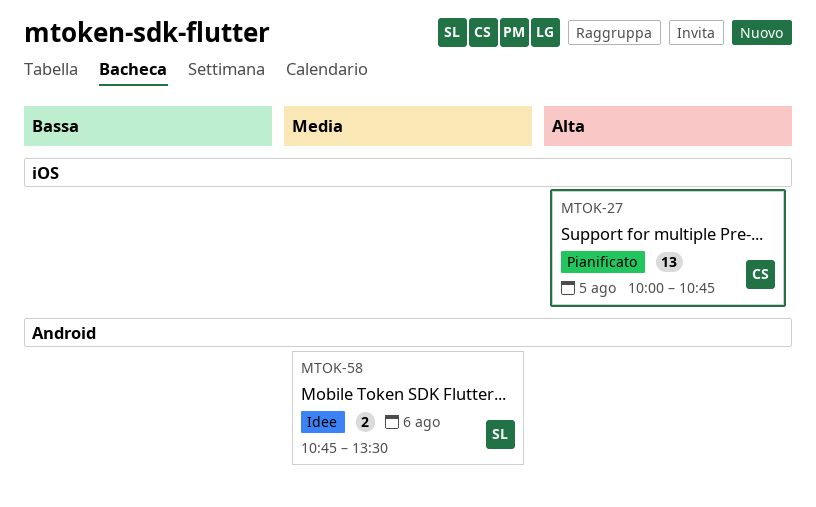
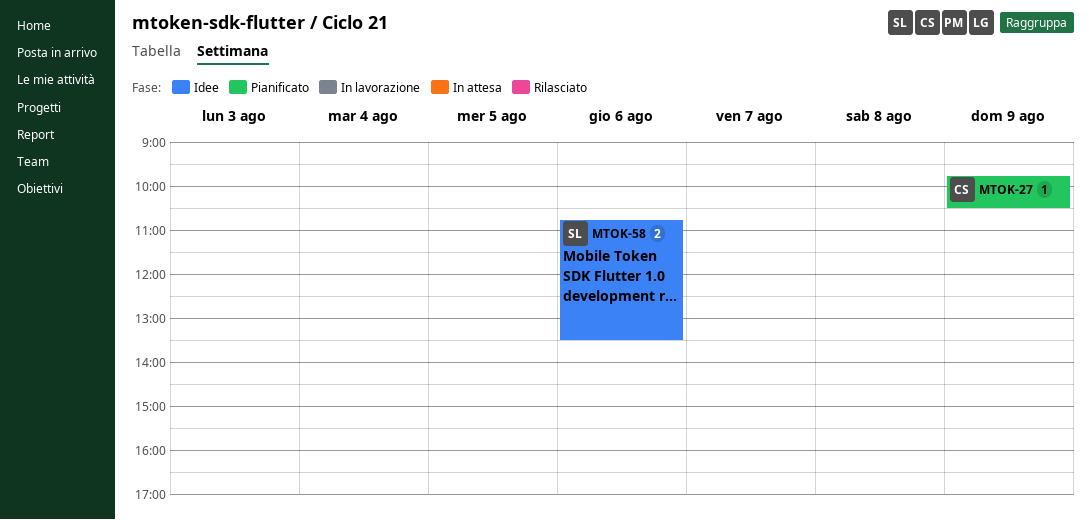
MTOK-27, estimate: 13 -> 1
MTOK-27, day: Aug 5 -> Aug 9
MTOK-27, begins: 10:00 -> 09:45
MTOK-27, ends: 10:45 -> 10:30

